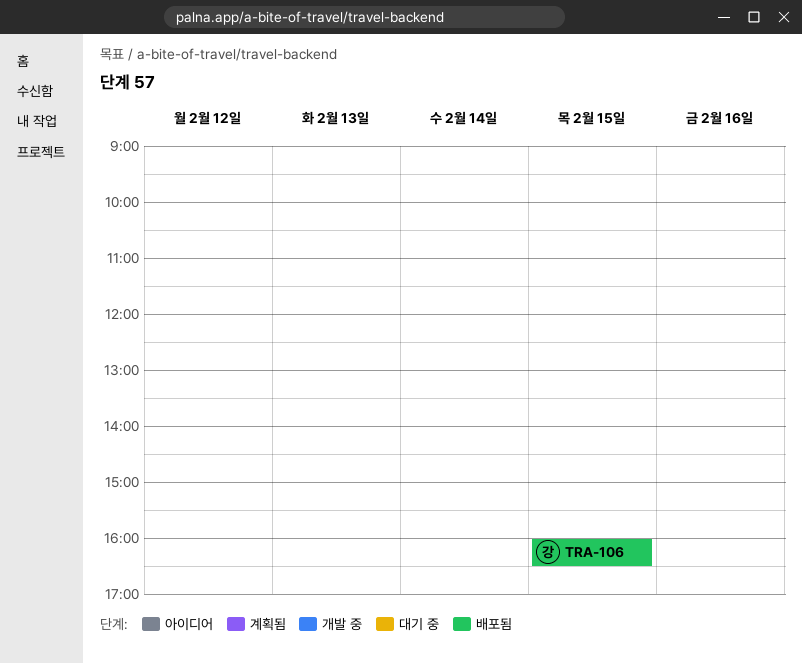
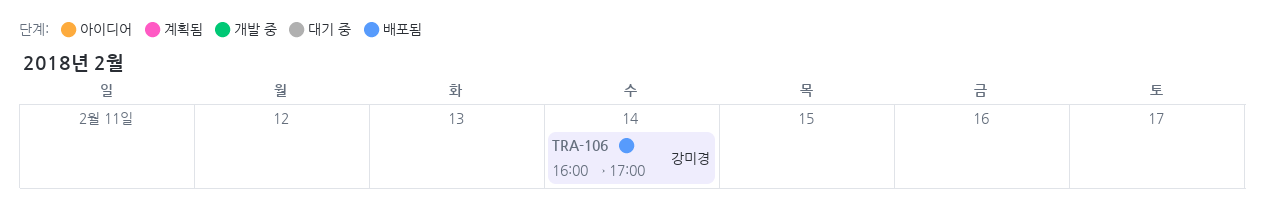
TRA-106, day: Feb 15 -> Feb 14
TRA-106, ends: 16:30 -> 17:00

